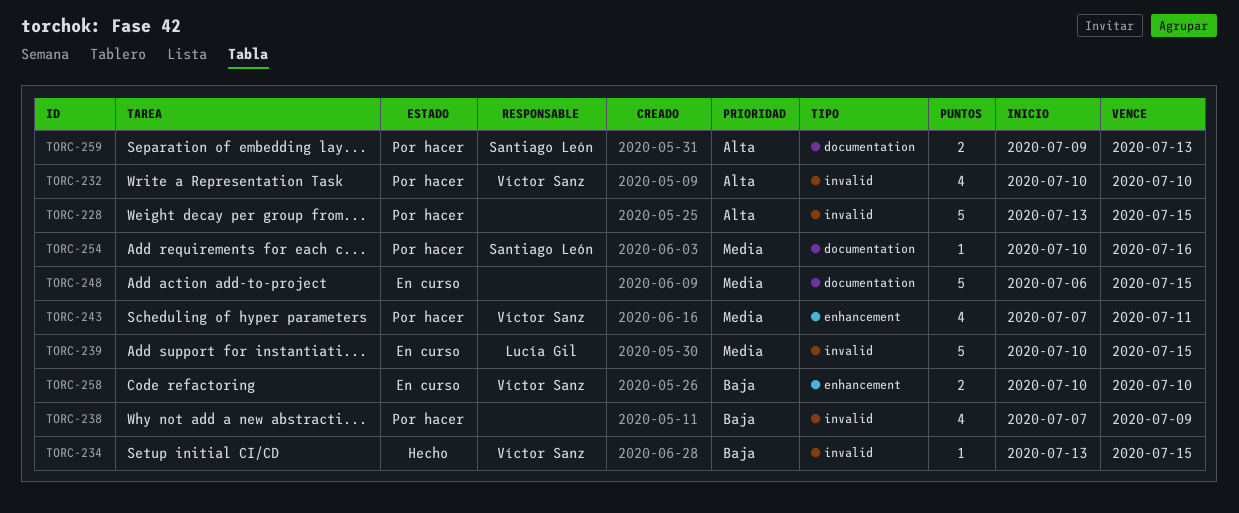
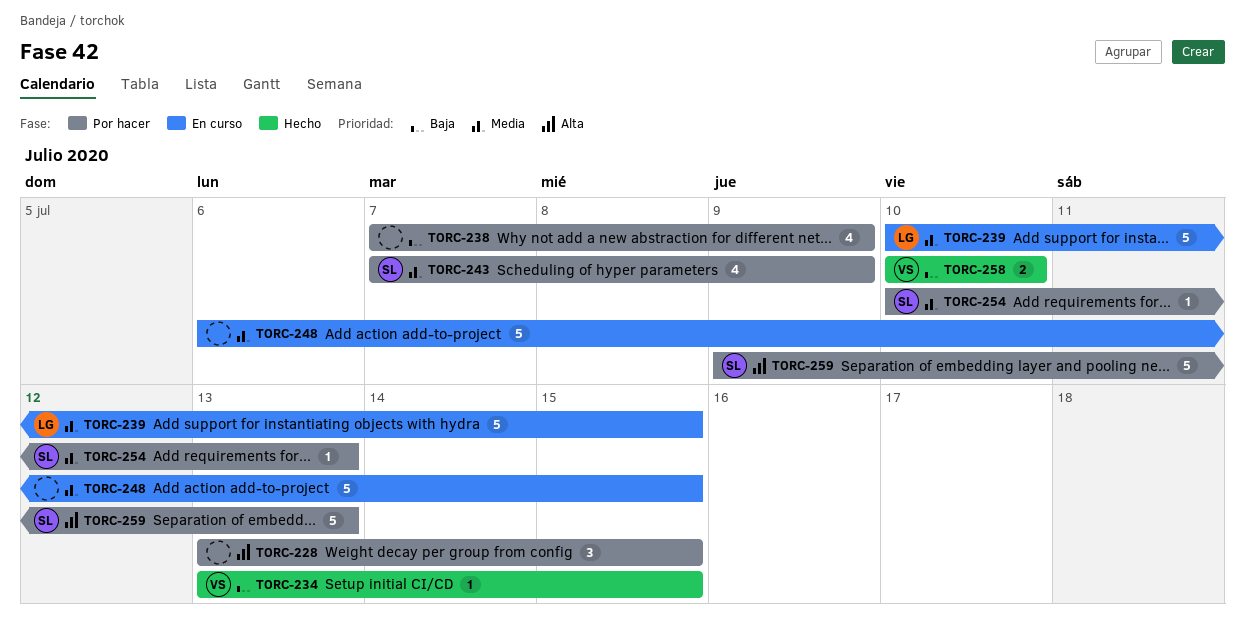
TORC-228, estimate: 5 -> 3
TORC-232: present -> none
TORC-243, owner: Víctor Sanz -> Santiago León
TORC-243, due: Jul 11 -> Jul 9
TORC-254, due: Jul 16 -> Jul 13
TORC-258, status: En curso -> Hecho
TORC-259, estimate: 2 -> 5

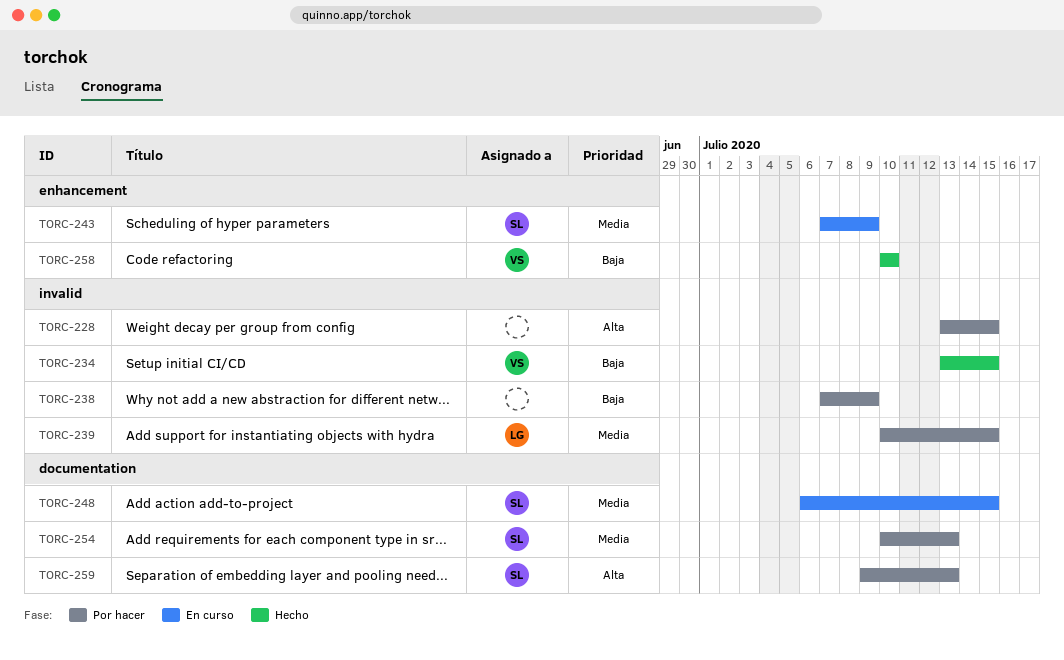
TORC-239, status: En curso -> Por hacer
TORC-243, status: Por hacer -> En curso
TORC-248, owner: none -> SL

